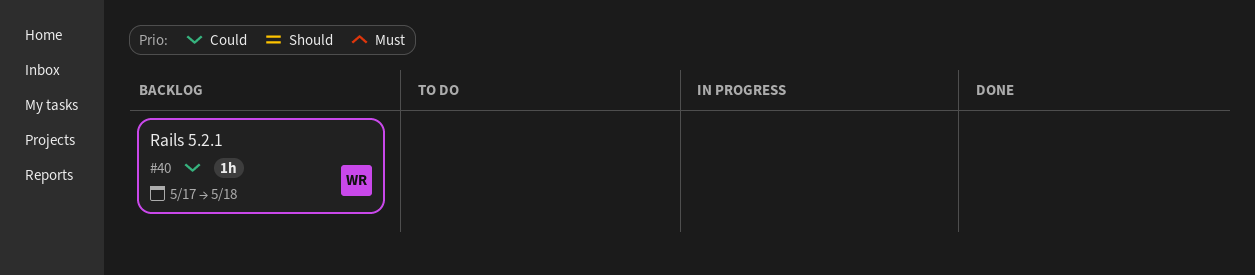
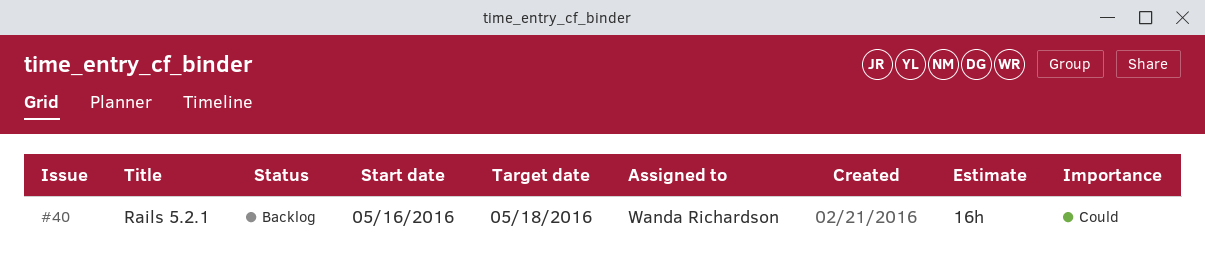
#40, estimate: 1h -> 16h
#40, start: May 17 -> May 16

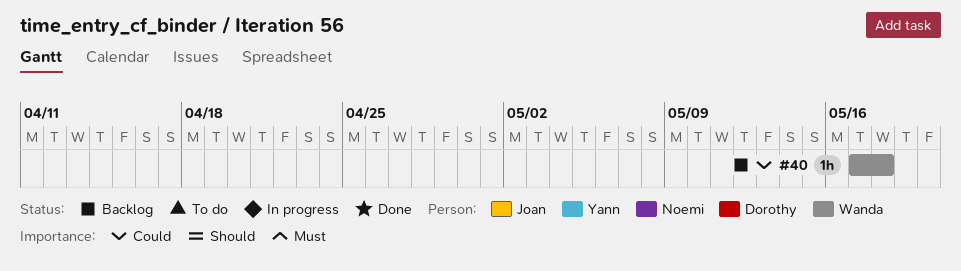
#40, estimate: 16h -> 1h
#40, start: May 16 -> May 17

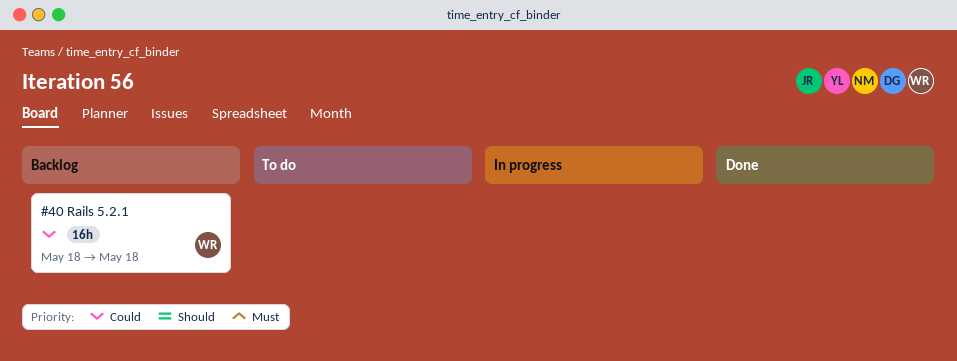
#40, estimate: 1h -> 16h
#40, start: May 17 -> May 18

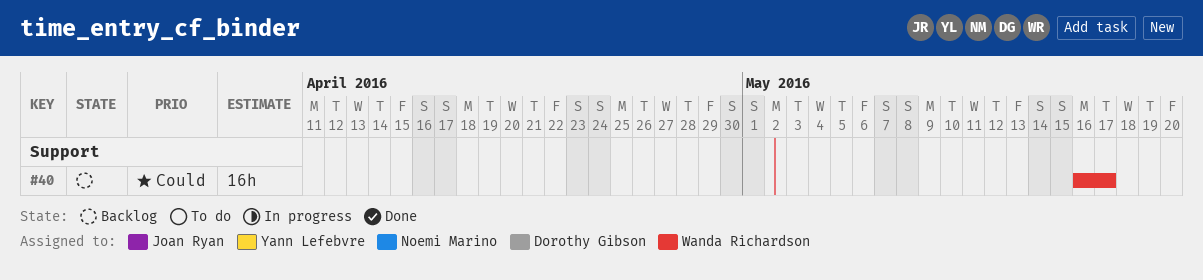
#40, start: May 18 -> May 16
#40, due: May 18 -> May 17

